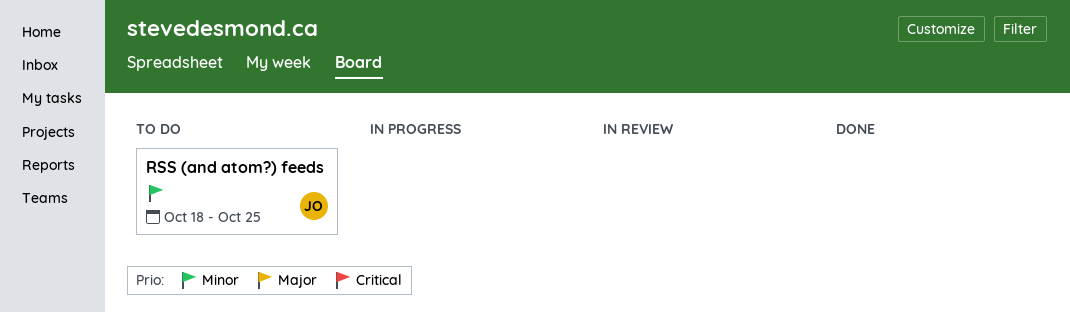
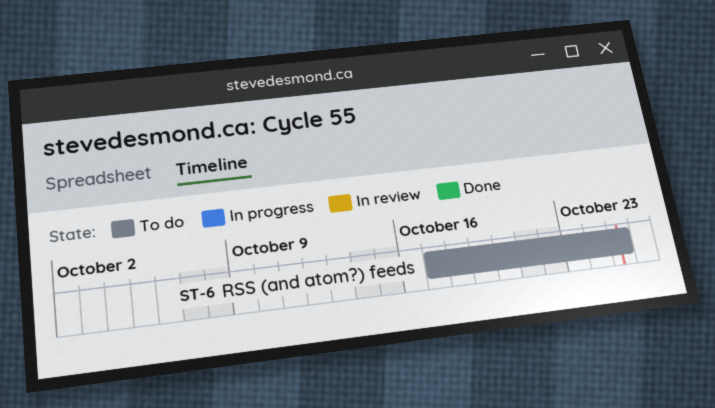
RSS (and atom?) feeds, start: Oct 18 -> Oct 17

